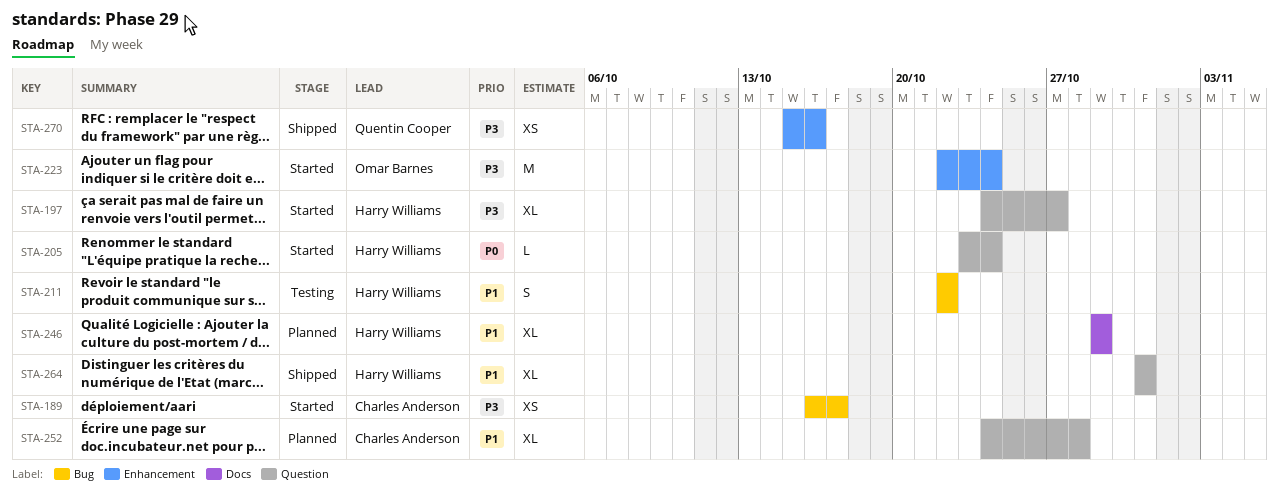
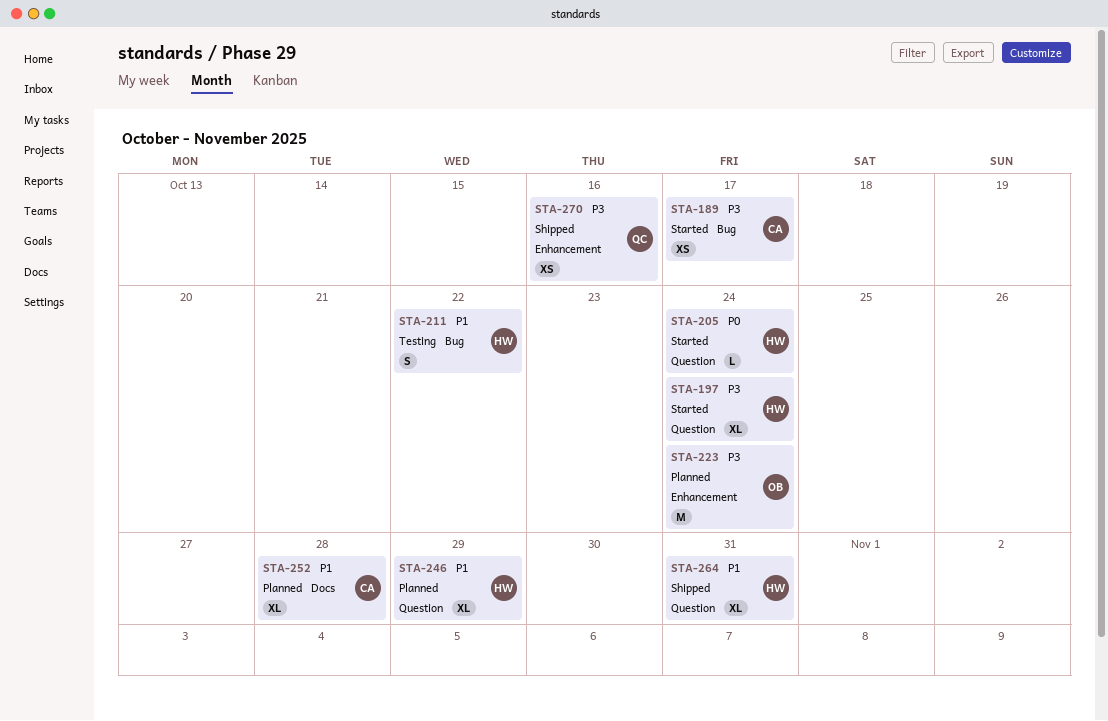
STA-197, due: Oct 27 -> Oct 24
STA-223, status: Started -> Planned
STA-246, label: Docs -> Question
STA-252, label: Question -> Docs

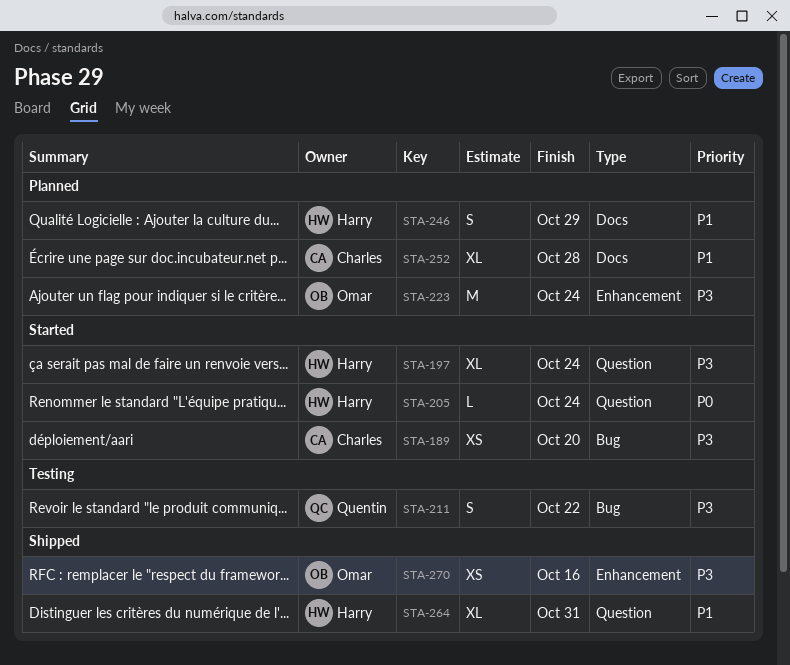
STA-189, due: Oct 17 -> Oct 20
STA-211, owner: Harry -> Quentin
STA-211, priority: P1 -> P3
STA-246, label: Question -> Docs
STA-246, estimate: XL -> S
STA-270, owner: Quentin -> Omar

